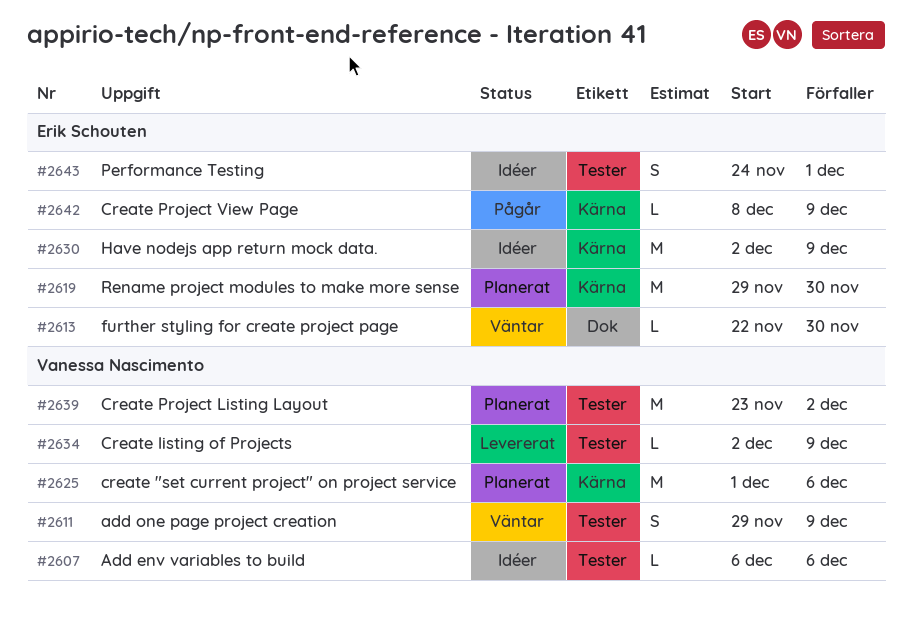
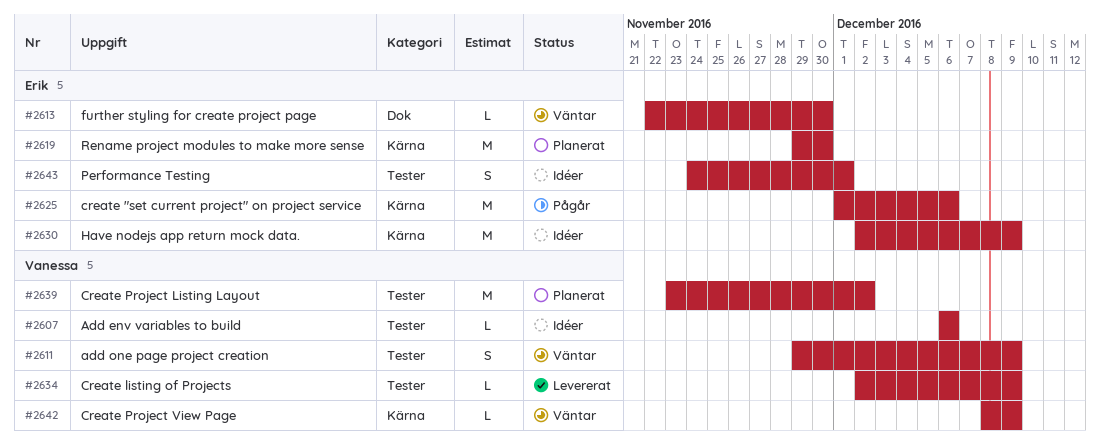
#2625, status: Planerat -> Pågår
#2625, owner: Vanessa Nascimento -> Erik Schouten
#2642, status: Pågår -> Väntar
#2642, owner: Erik Schouten -> Vanessa Nascimento

